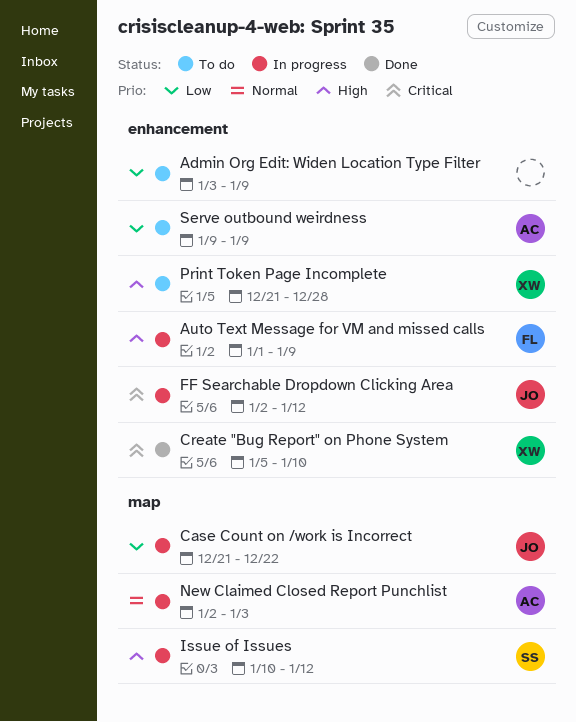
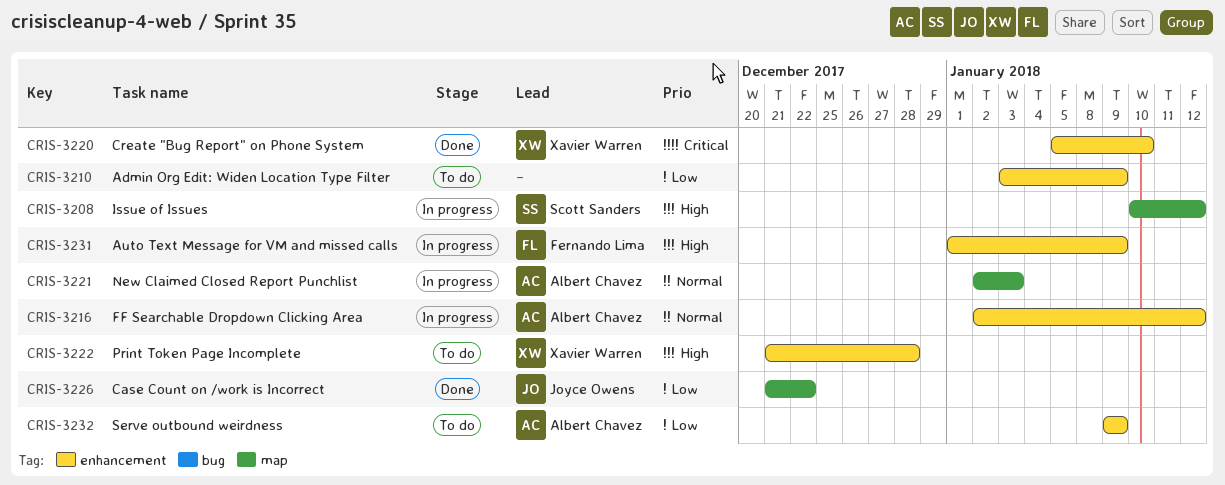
Case Count on /work is Incorrect, status: In progress -> Done
FF Searchable Dropdown Clicking Area, owner: Joyce Owens -> Albert Chavez
FF Searchable Dropdown Clicking Area, priority: Critical -> Normal

